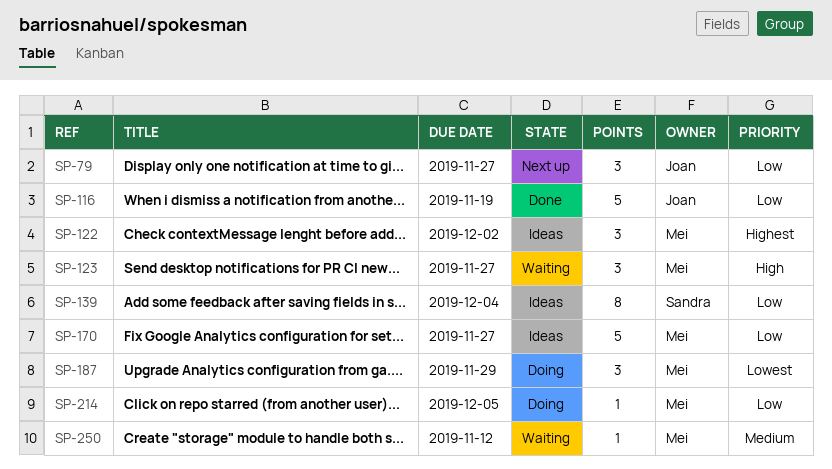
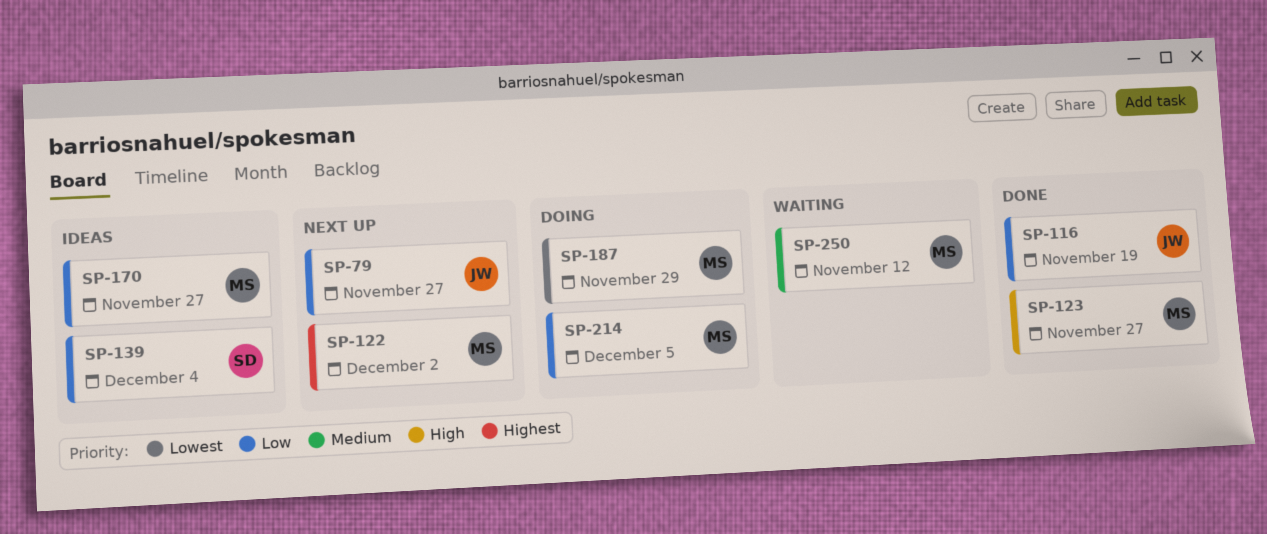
SP-122, status: Ideas -> Next up
SP-123, status: Waiting -> Done

